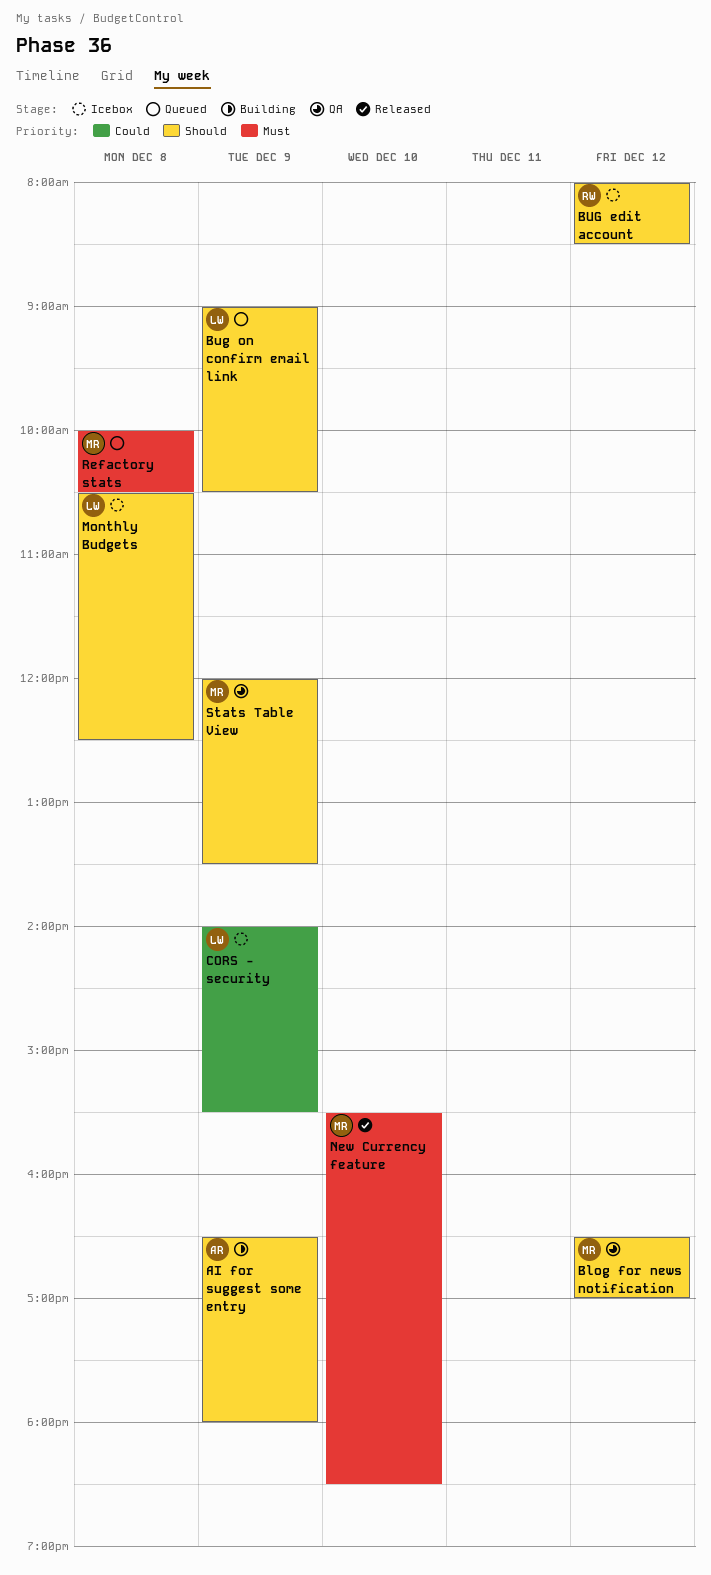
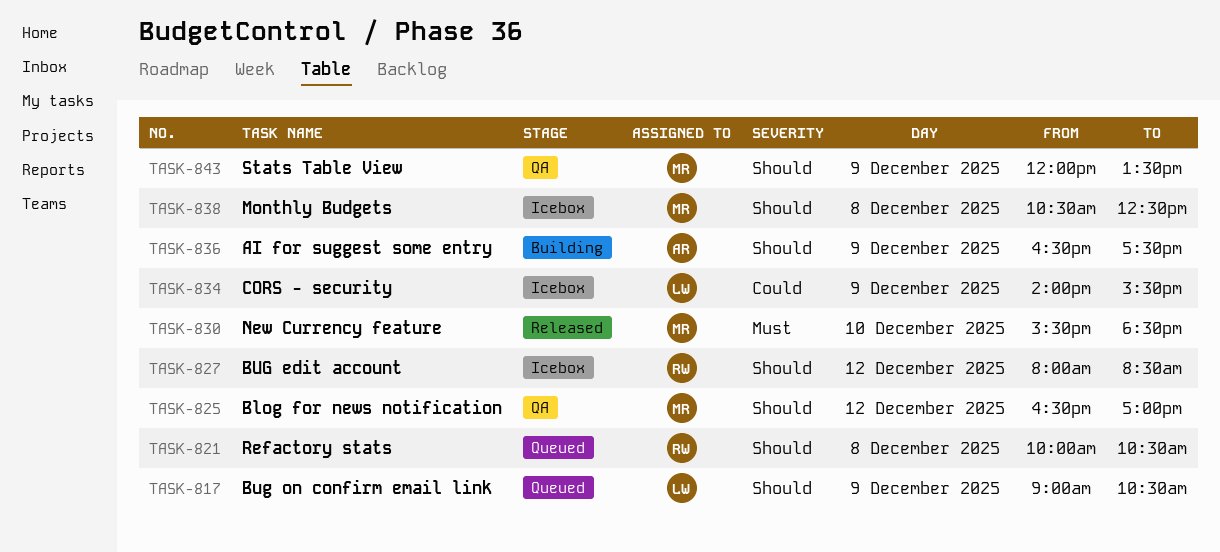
AI for suggest some entry, ends: 18:00 -> 17:30
Monthly Budgets, owner: LW -> MR
Refactory stats, owner: MR -> RW
Refactory stats, priority: Must -> Should

